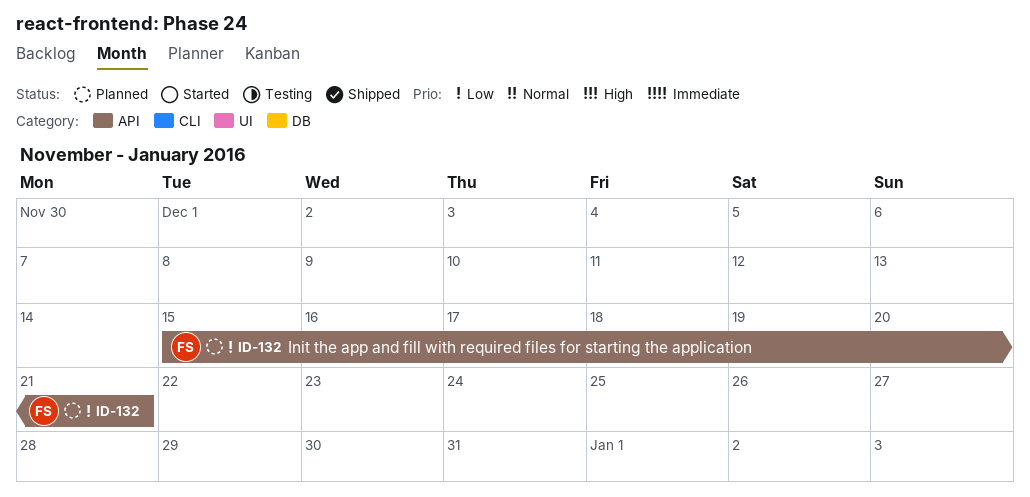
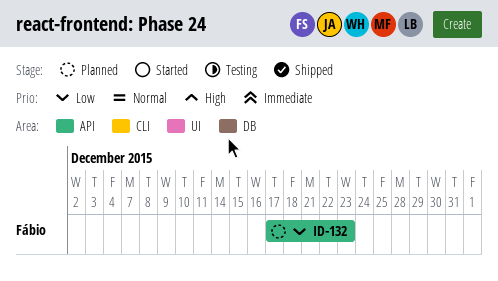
ID-132, start: Dec 15 -> Dec 17
ID-132, due: Dec 21 -> Dec 23

